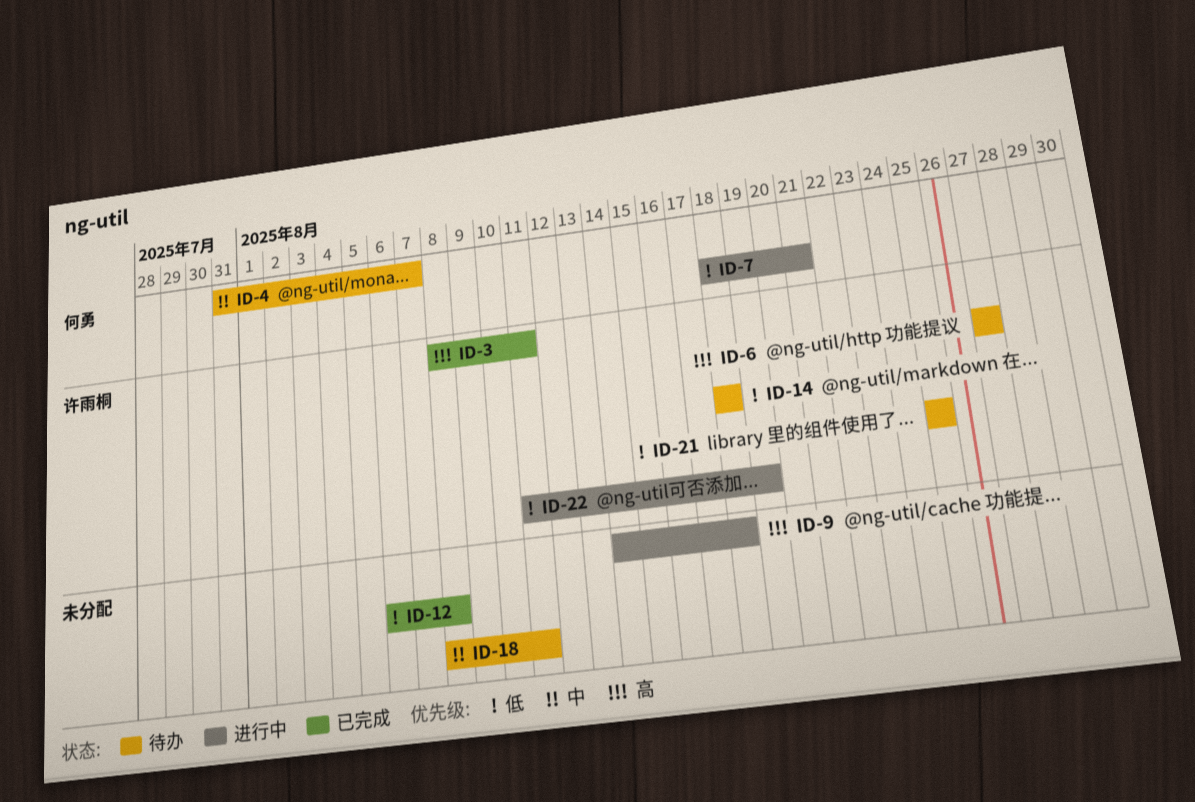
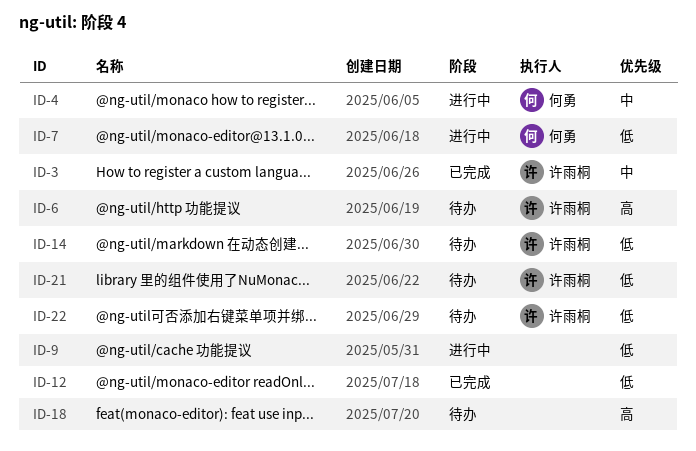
ID-3, priority: 高 -> 中
ID-4, status: 待办 -> 进行中
ID-9, priority: 高 -> 低
ID-18, priority: 中 -> 高
ID-22, status: 进行中 -> 待办

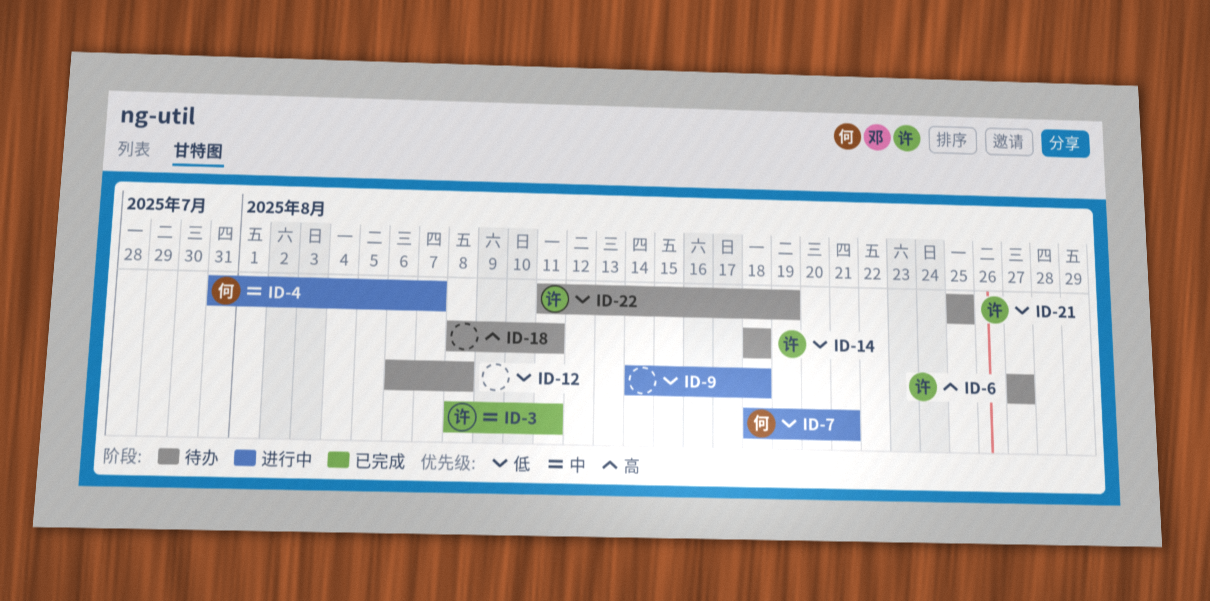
ID-12, status: 已完成 -> 待办

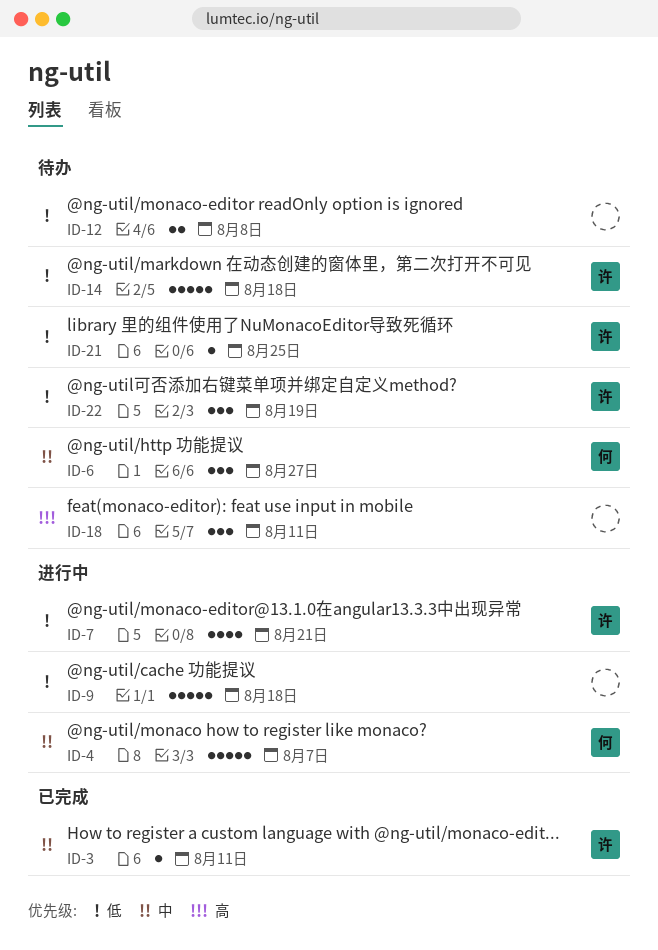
ID-6, owner: 许 -> 何
ID-6, priority: 高 -> 中
ID-7, owner: 何 -> 许

